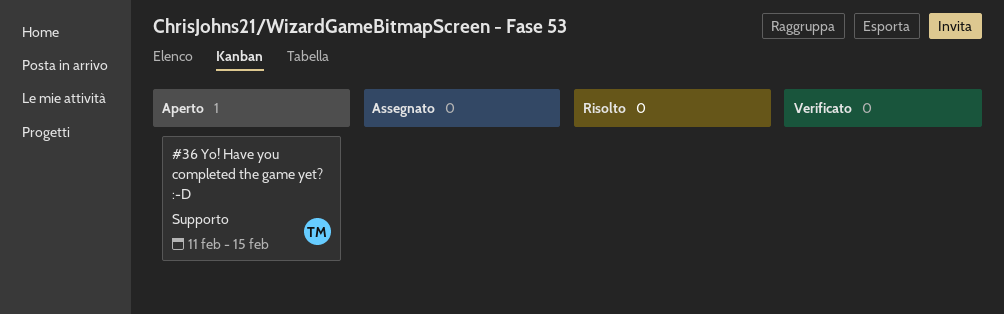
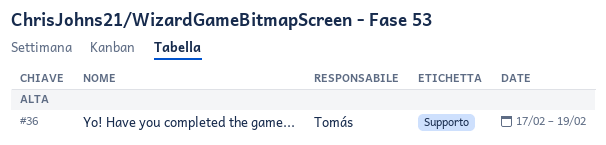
#36, start: Feb 11 -> Feb 17
#36, due: Feb 15 -> Feb 19

